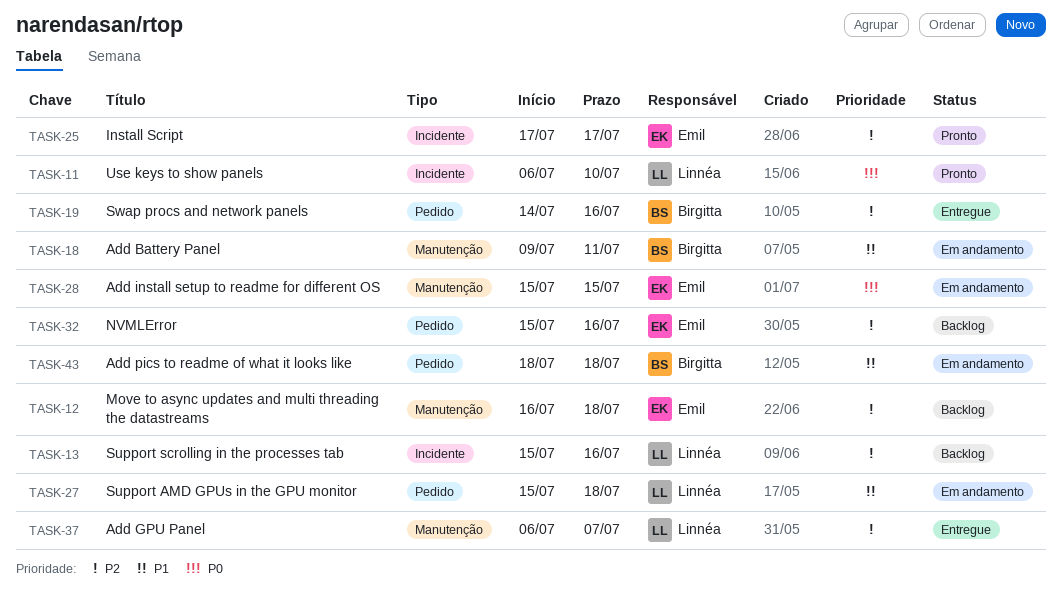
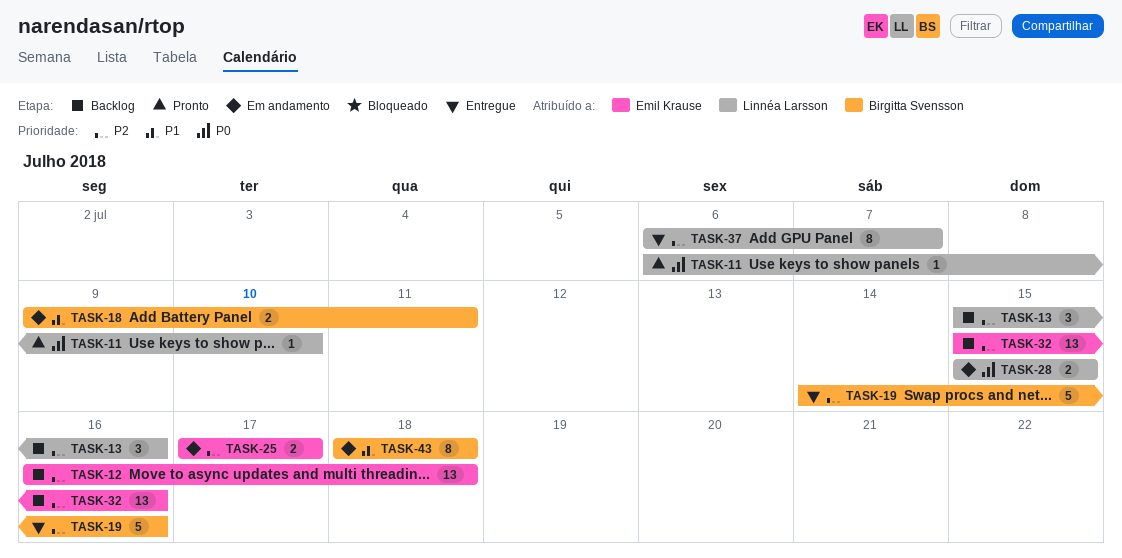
TASK-25, status: Pronto -> Em andamento
TASK-27: present -> none
TASK-28, owner: Emil Krause -> Linnéa Larsson

